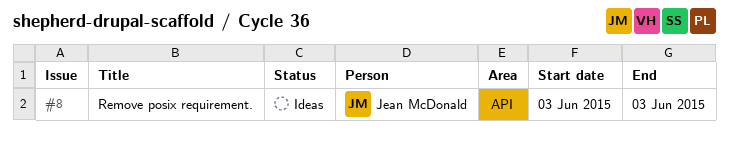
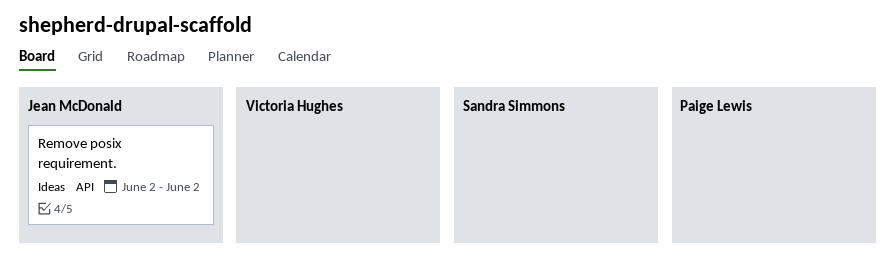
Remove posix requirement., start: Jun 3 -> Jun 2
Remove posix requirement., due: Jun 3 -> Jun 2

